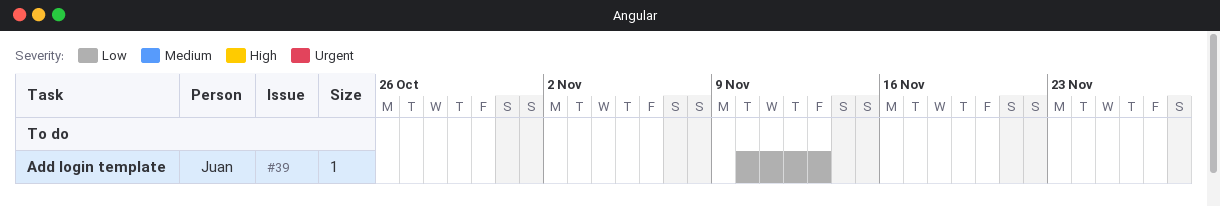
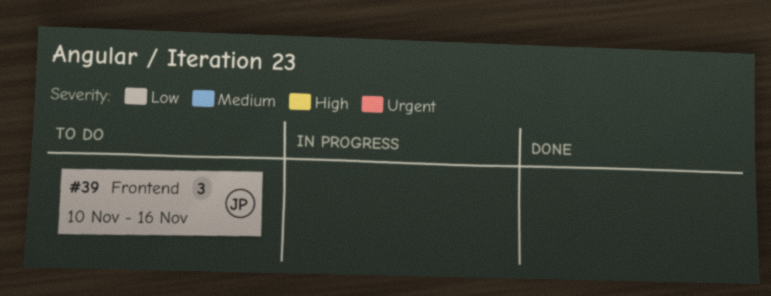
#39, estimate: 1 -> 3
#39, due: Nov 13 -> Nov 16

